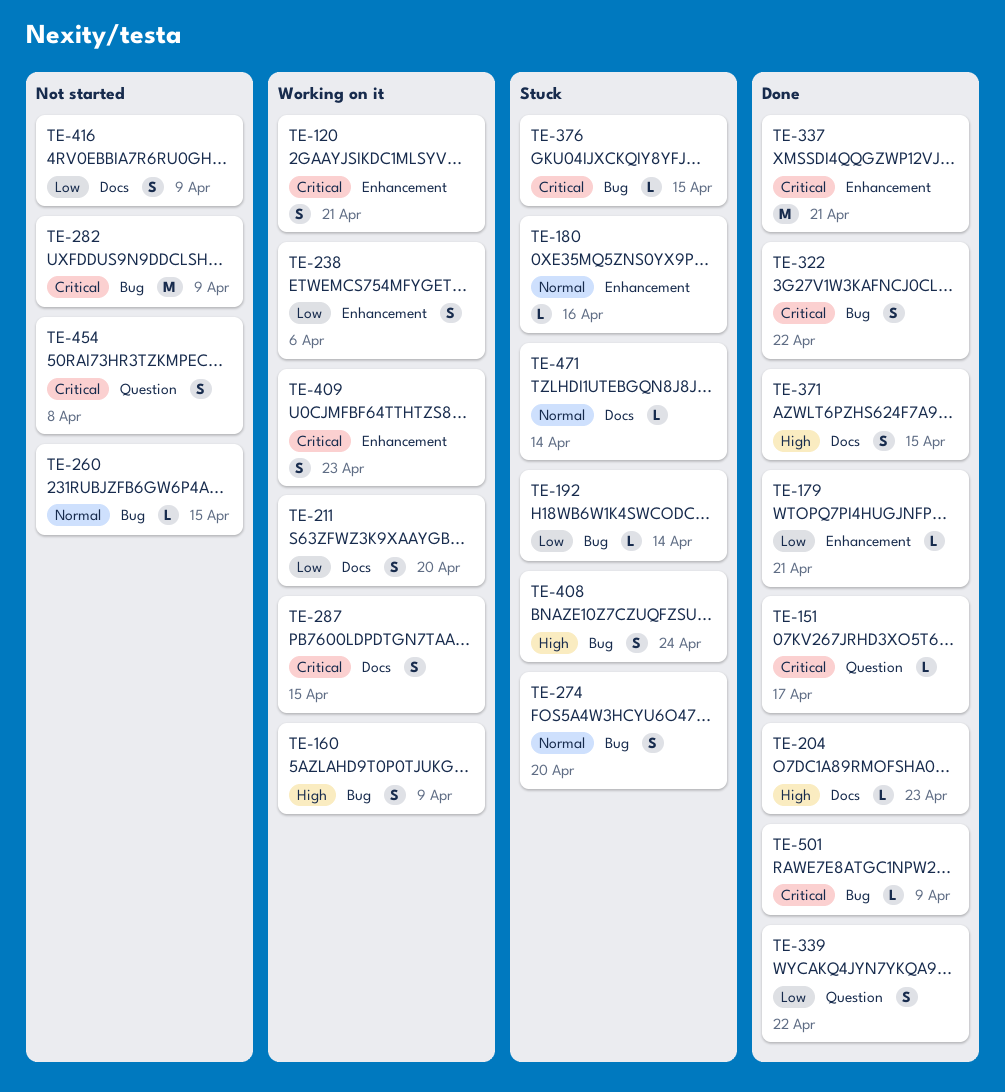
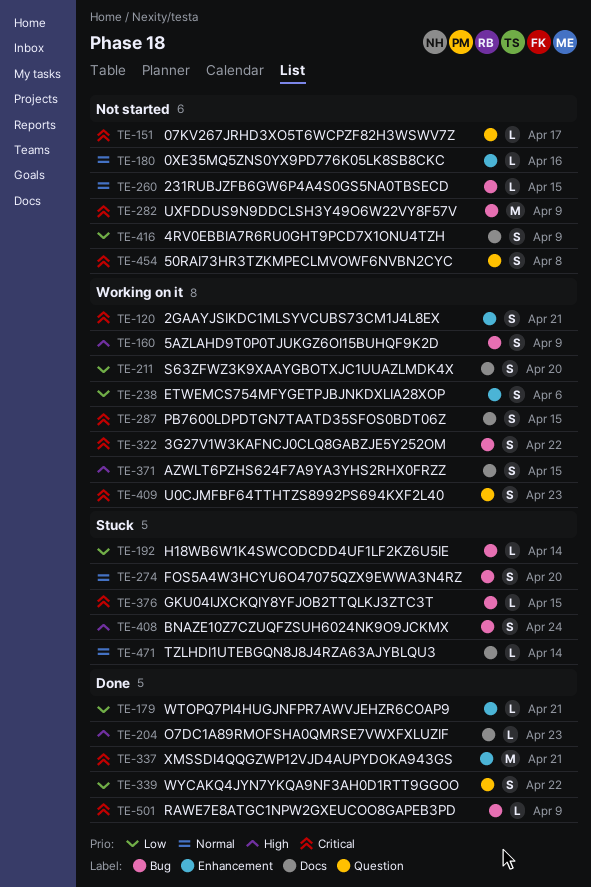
TE-151, status: Done -> Not started
TE-180, status: Stuck -> Not started
TE-322, status: Done -> Working on it
TE-371, status: Done -> Working on it
TE-409, label: Enhancement -> Question

